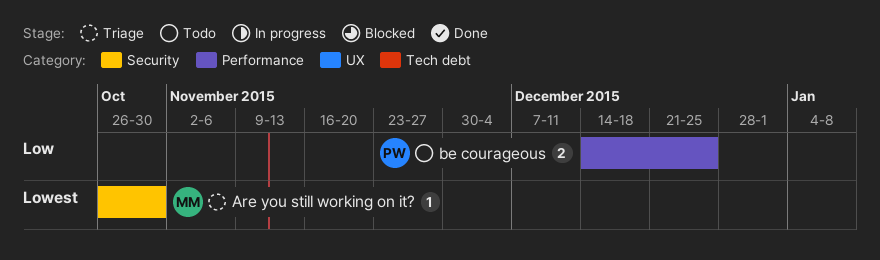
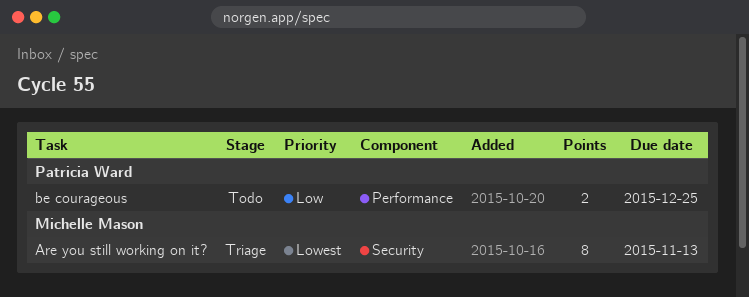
Are you still working on it?, estimate: 1 -> 8
Are you still working on it?, due: Oct 30 -> Nov 13

